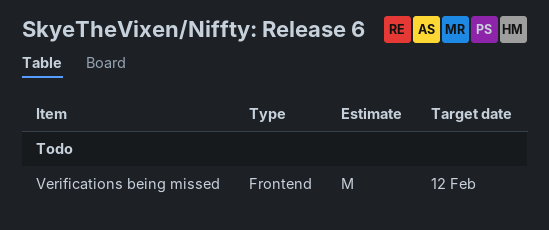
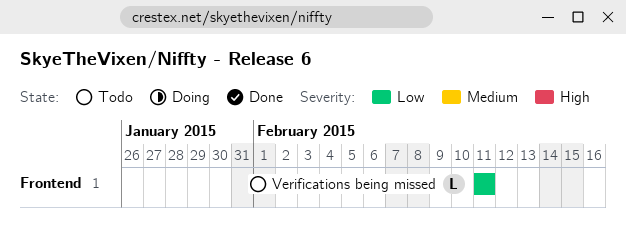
Verifications being missed, estimate: M -> L
Verifications being missed, due: Feb 12 -> Feb 11

